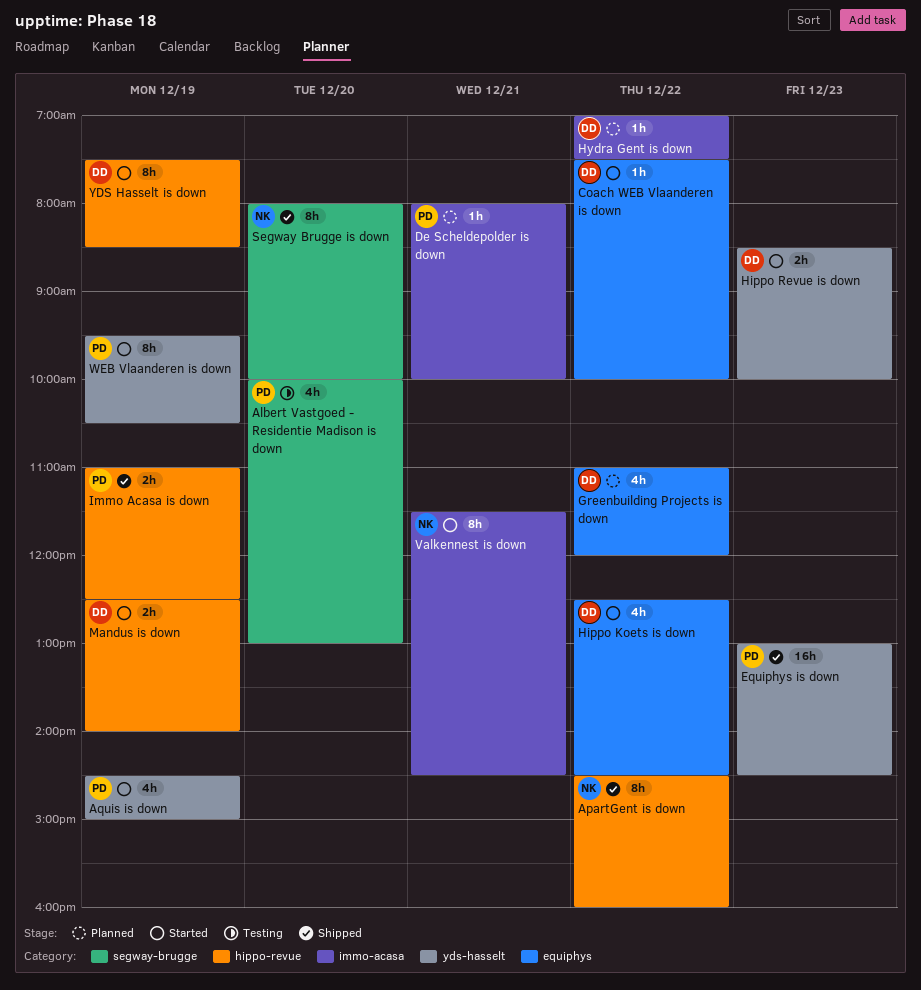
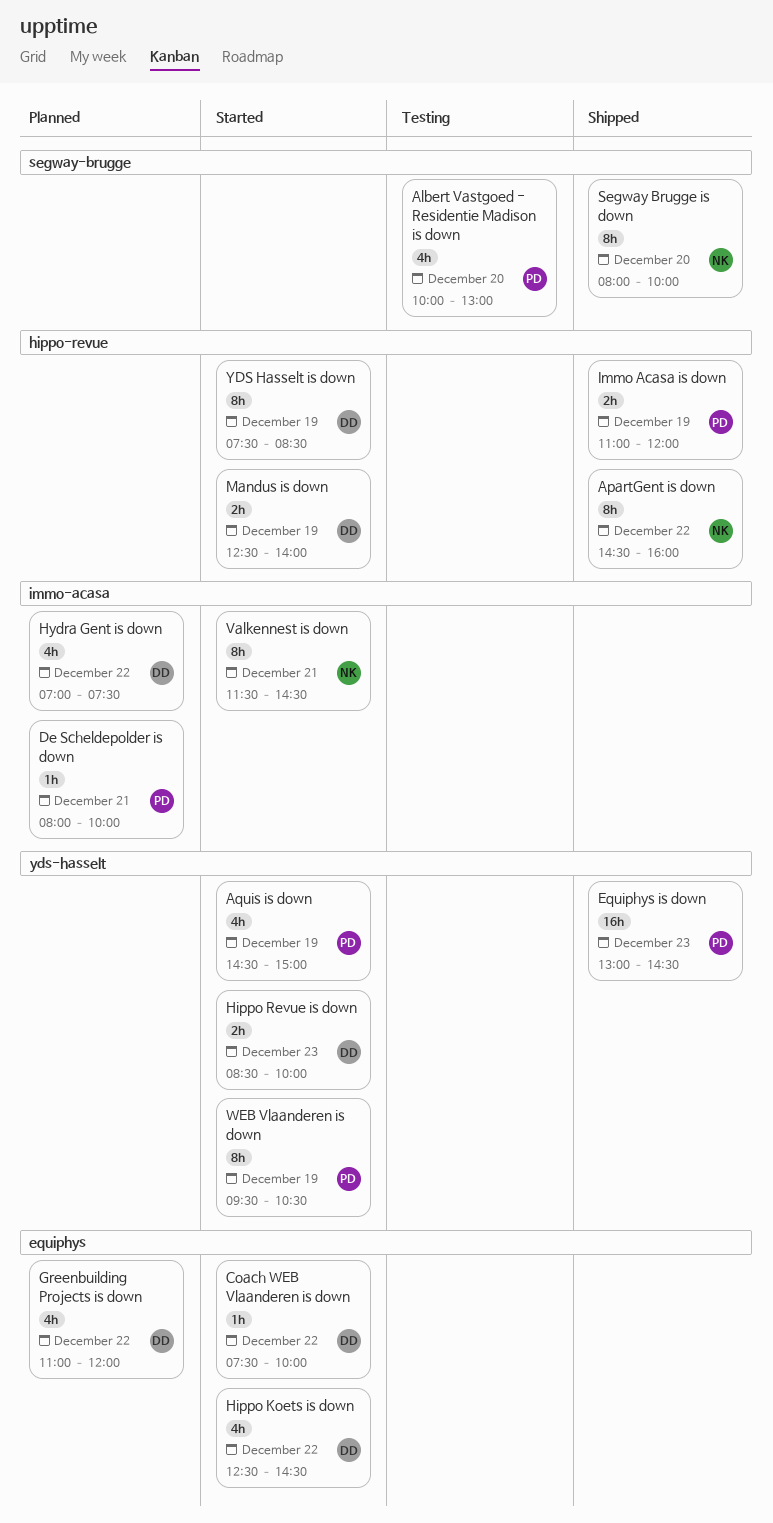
Hydra Gent is down, estimate: 1h -> 4h
Immo Acasa is down, ends: 12:30 -> 12:00

